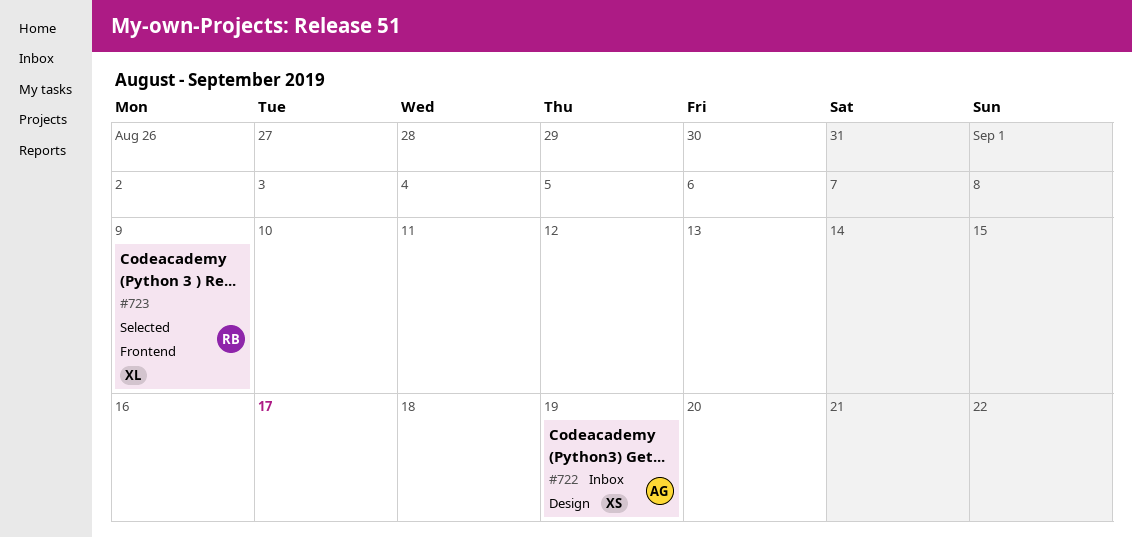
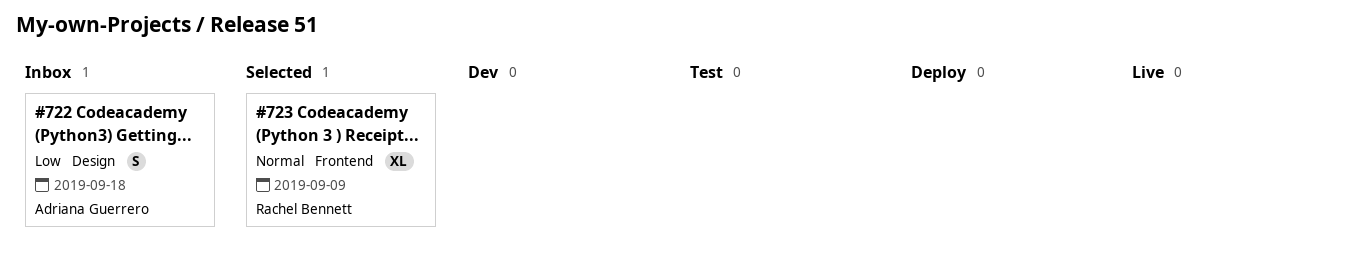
#722, estimate: XS -> S
#722, due: Sep 19 -> Sep 18

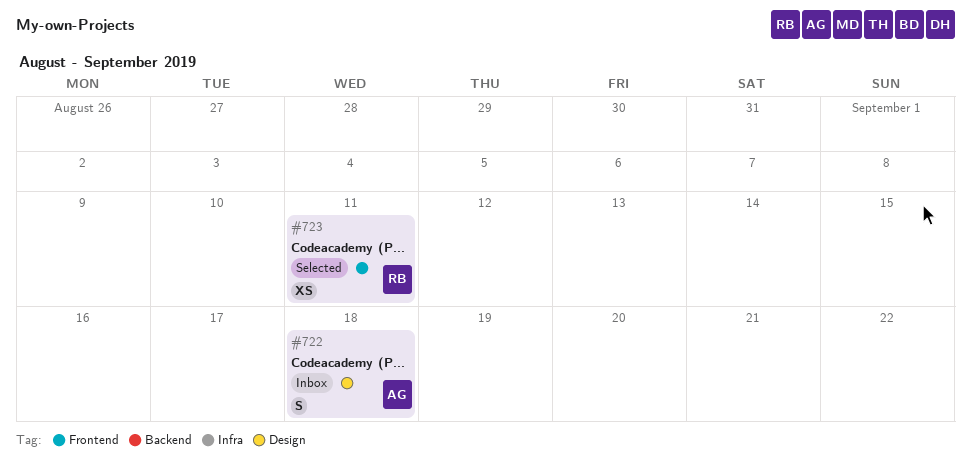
#723, estimate: XL -> XS
#723, due: Sep 9 -> Sep 11

